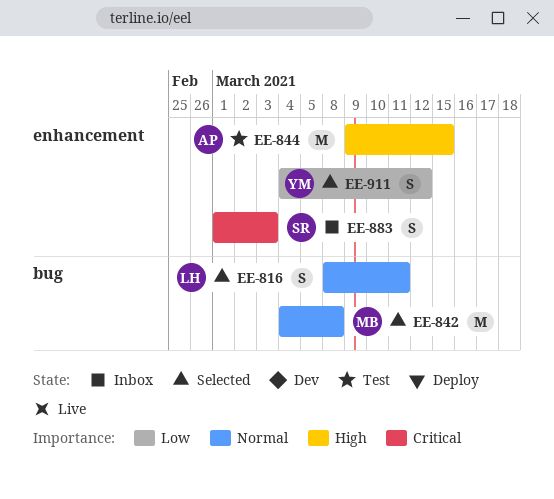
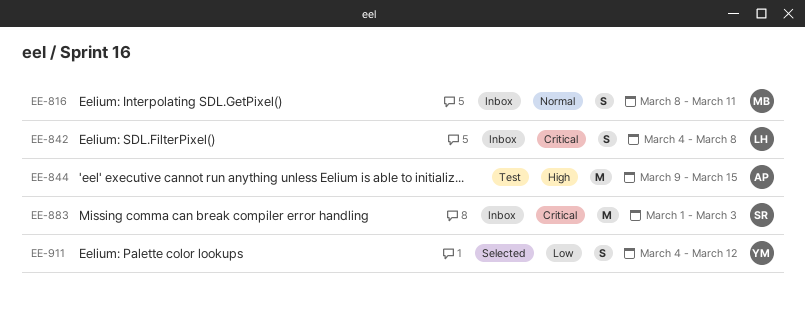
EE-816, status: Selected -> Inbox
EE-816, owner: LH -> MB
EE-842, status: Selected -> Inbox
EE-842, owner: MB -> LH
EE-842, priority: Normal -> Critical
EE-842, estimate: M -> S
EE-883, estimate: S -> M

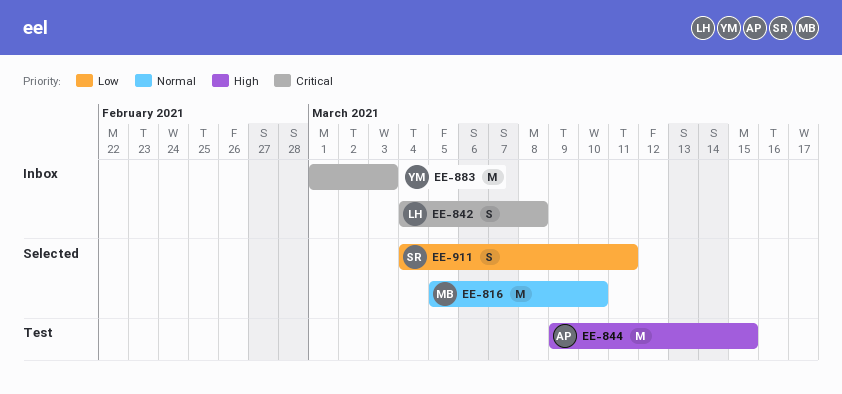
EE-816, status: Inbox -> Selected
EE-816, estimate: S -> M
EE-816, start: Mar 8 -> Mar 5
EE-816, due: Mar 11 -> Mar 10
EE-883, owner: SR -> YM
EE-911, owner: YM -> SR
EE-911, due: Mar 12 -> Mar 11

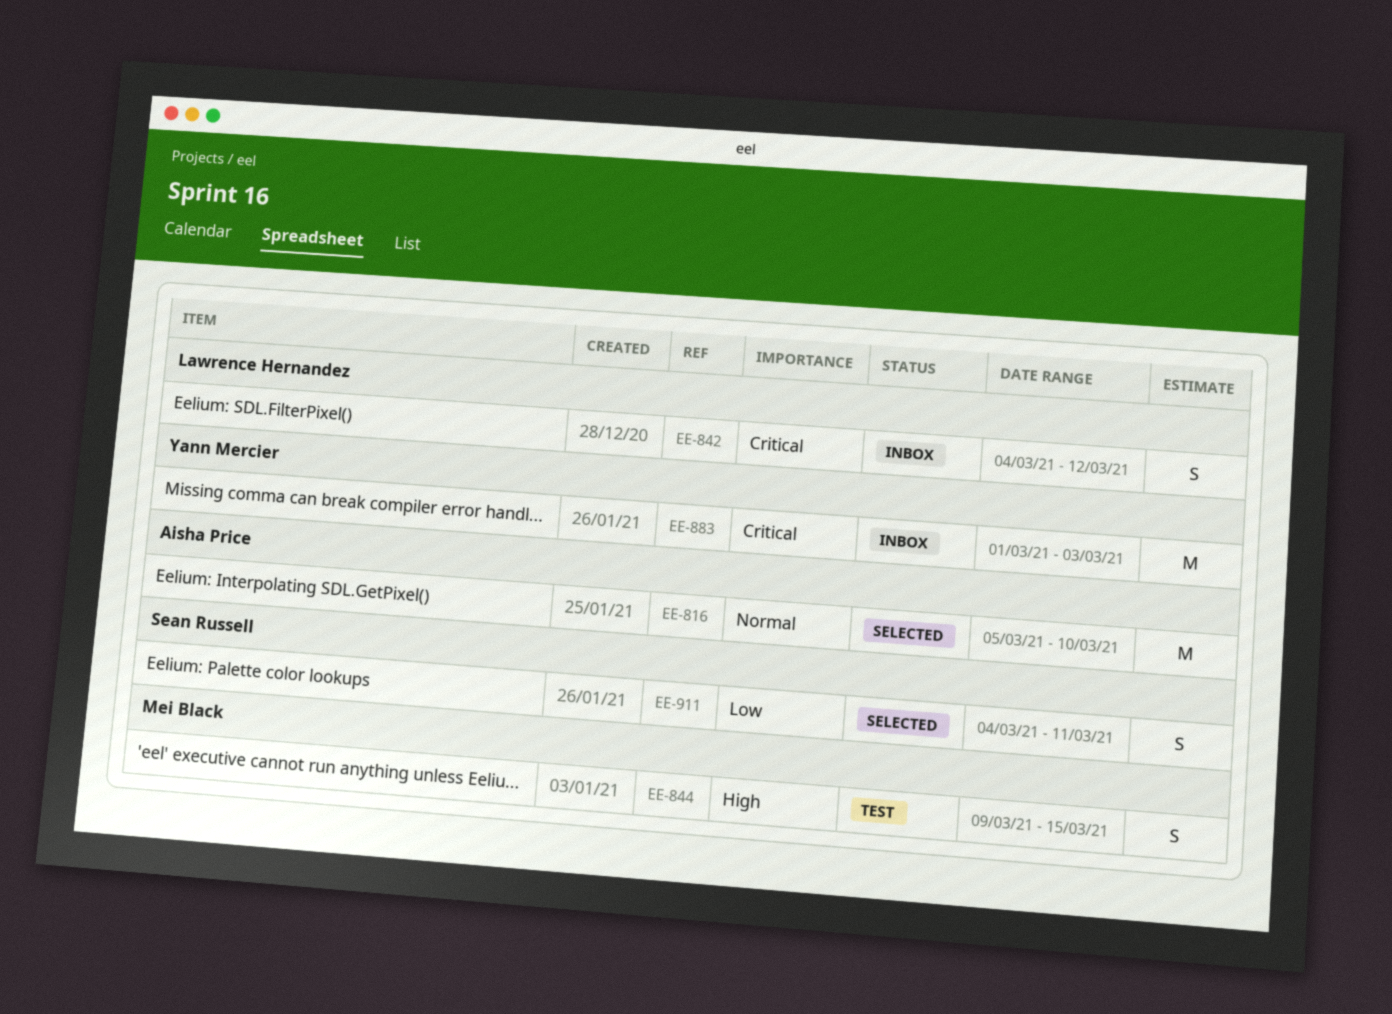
EE-816, owner: Mei Black -> Aisha Price
EE-842, due: Mar 8 -> Mar 12
EE-844, owner: Aisha Price -> Mei Black
EE-844, estimate: M -> S

